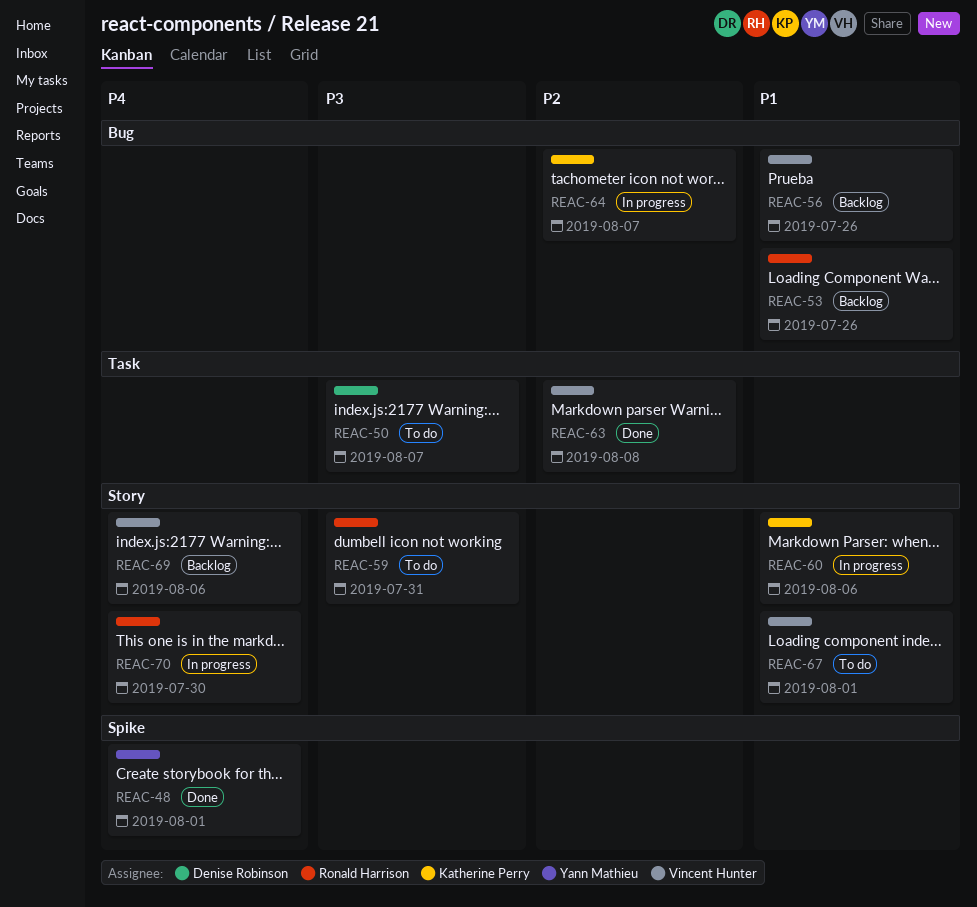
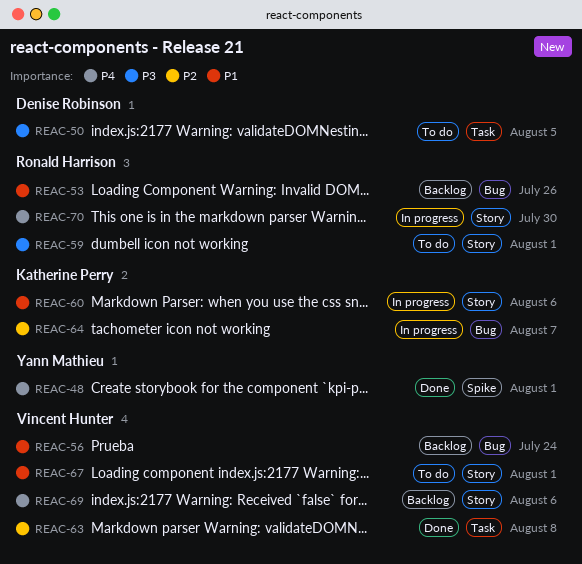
REAC-50, due: Aug 7 -> Aug 5
REAC-56, due: Jul 26 -> Jul 24
REAC-59, due: Jul 31 -> Aug 1

